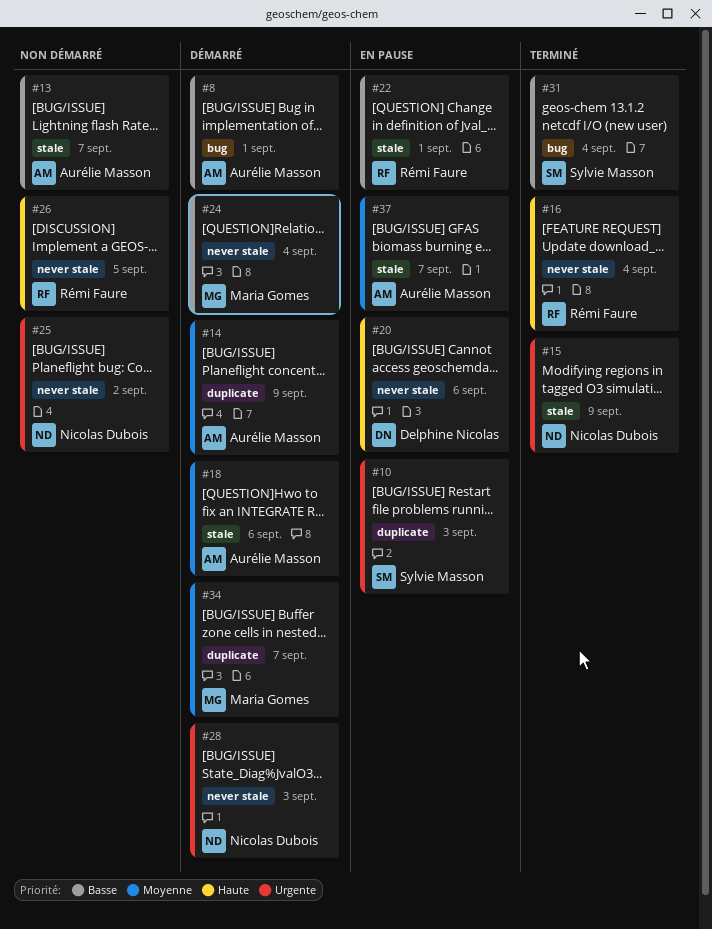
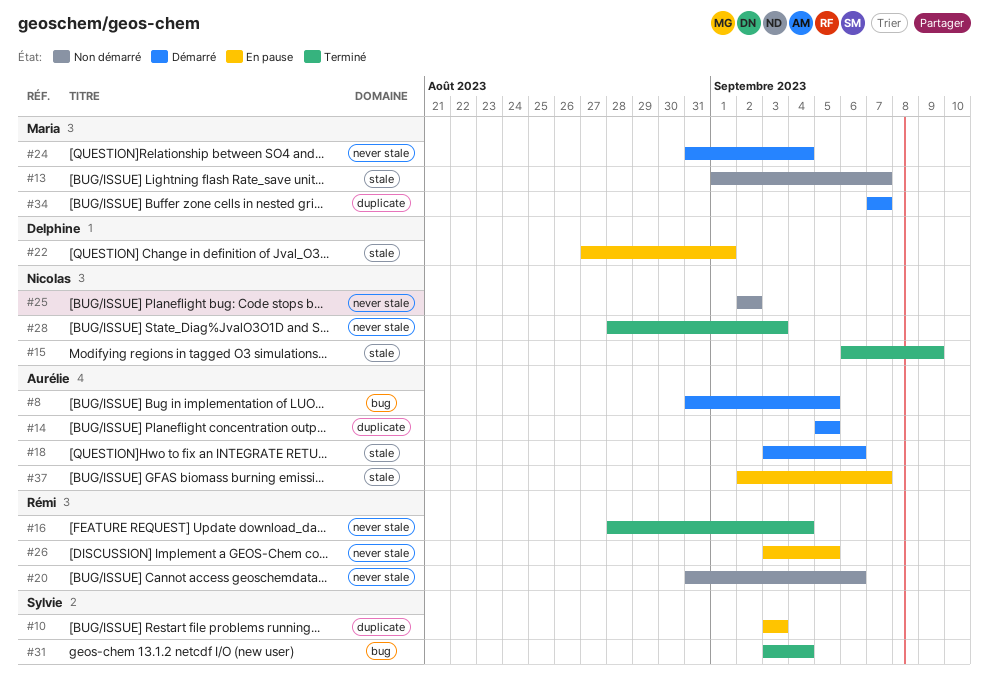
#8, due: Sep 1 -> Sep 5
#13, owner: Aurélie Masson -> Maria Gomes
#14, due: Sep 9 -> Sep 5
#20, status: En pause -> Non démarré
#20, owner: Delphine Nicolas -> Rémi Faure
#22, owner: Rémi Faure -> Delphine Nicolas
#26, status: Non démarré -> En pause
#28, status: Démarré -> Terminé

